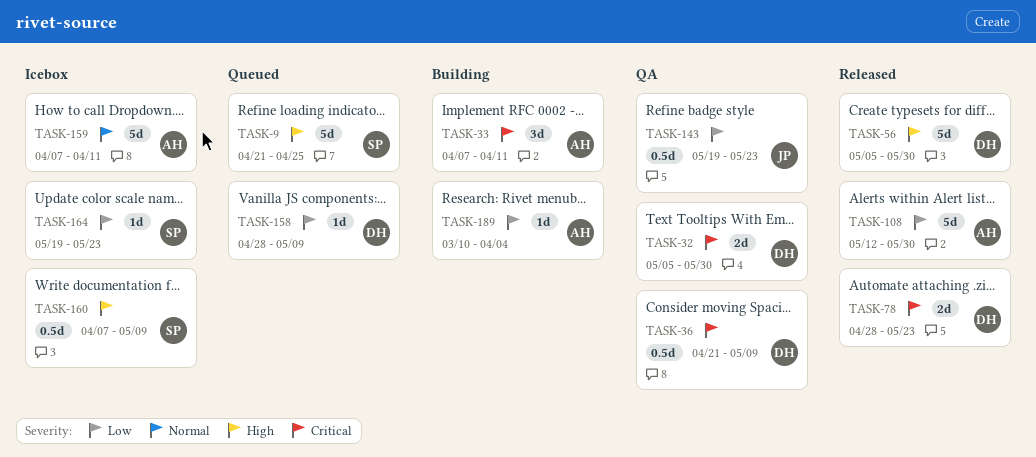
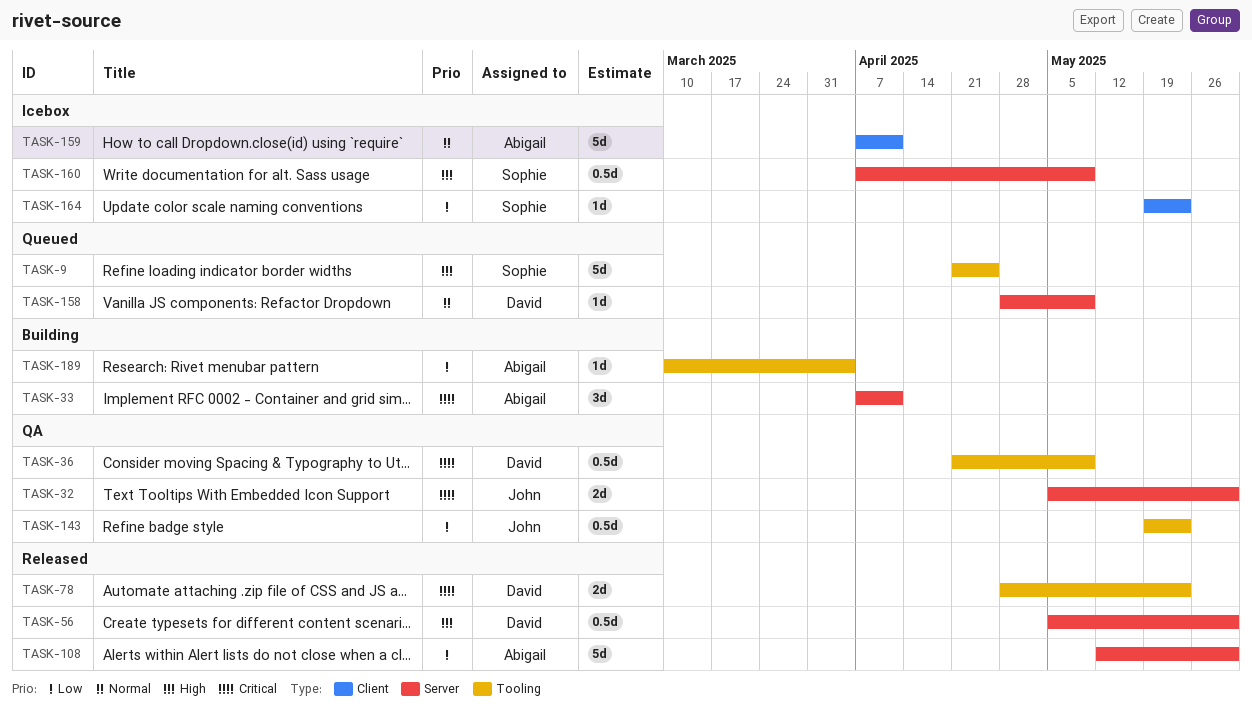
TASK-32, owner: David -> John
TASK-56, estimate: 5d -> 0.5d
TASK-158, priority: Low -> Normal

